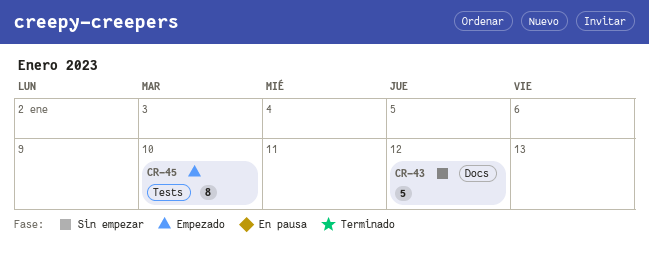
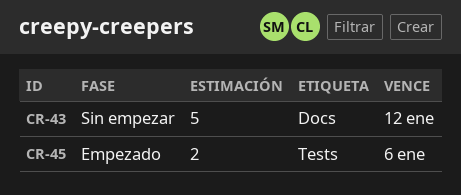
CR-45, estimate: 8 -> 2
CR-45, due: Jan 10 -> Jan 6

